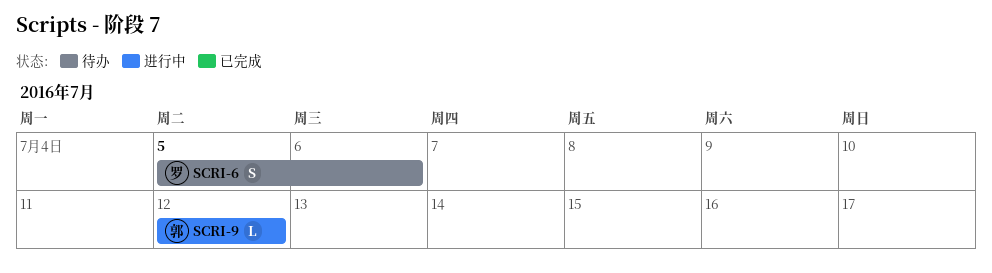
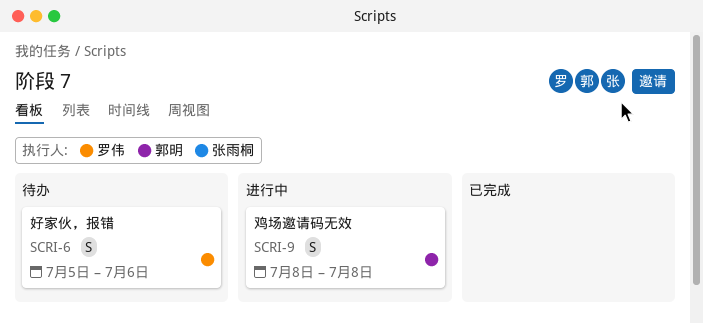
SCRI-9, estimate: L -> S
SCRI-9, start: Jul 12 -> Jul 8
SCRI-9, due: Jul 12 -> Jul 8

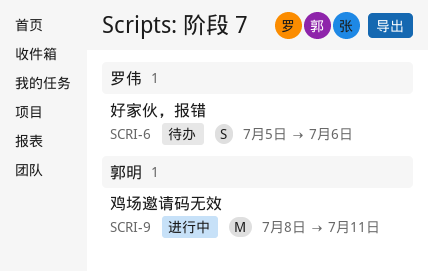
SCRI-9, estimate: S -> M
SCRI-9, due: Jul 8 -> Jul 11

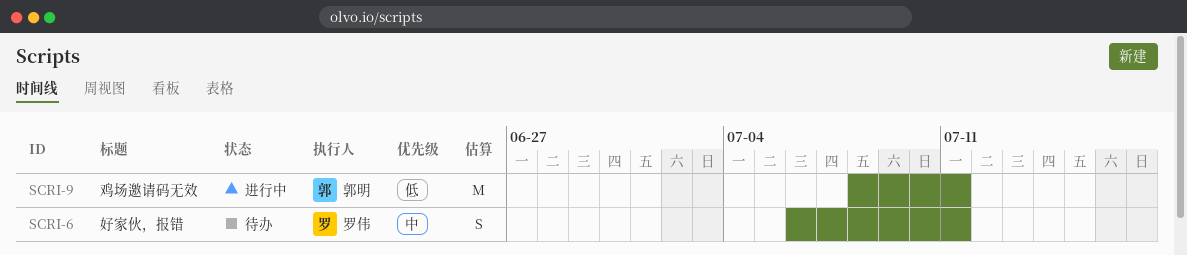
SCRI-6, start: Jul 5 -> Jul 6
SCRI-6, due: Jul 6 -> Jul 11

